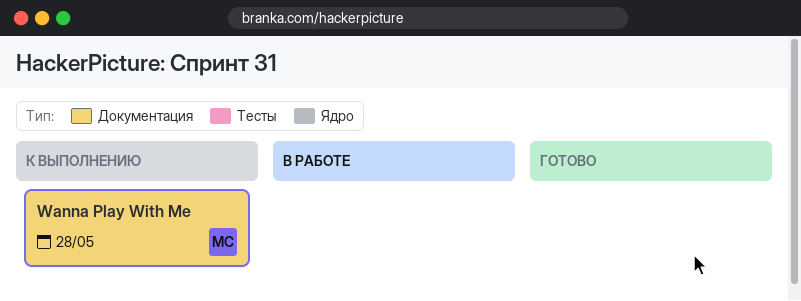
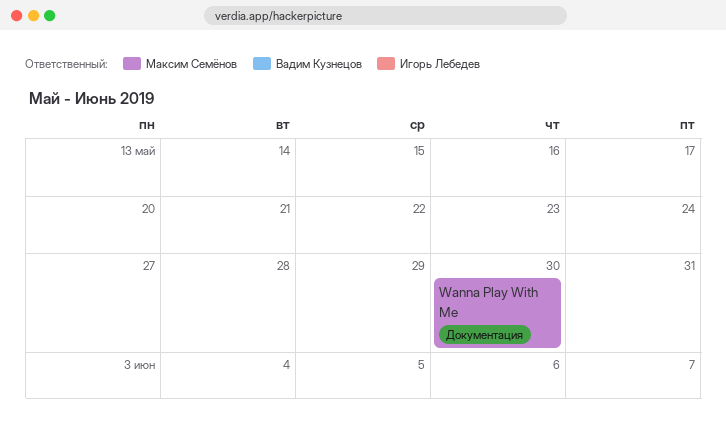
Wanna Play With Me, due: May 28 -> May 30

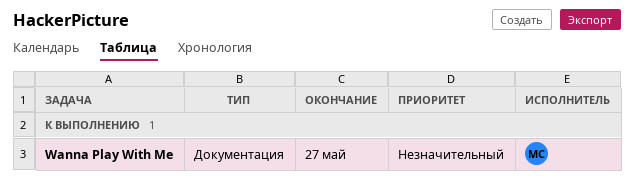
Wanna Play With Me, due: May 30 -> May 27

